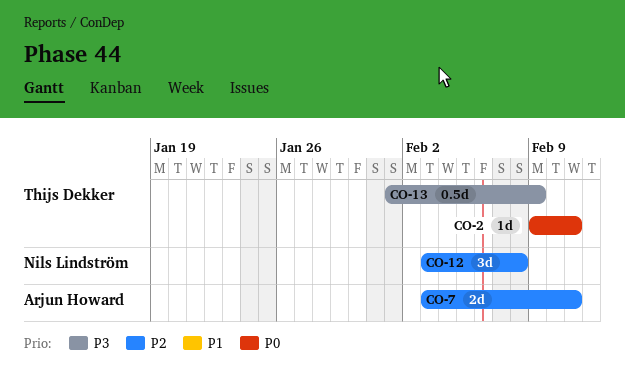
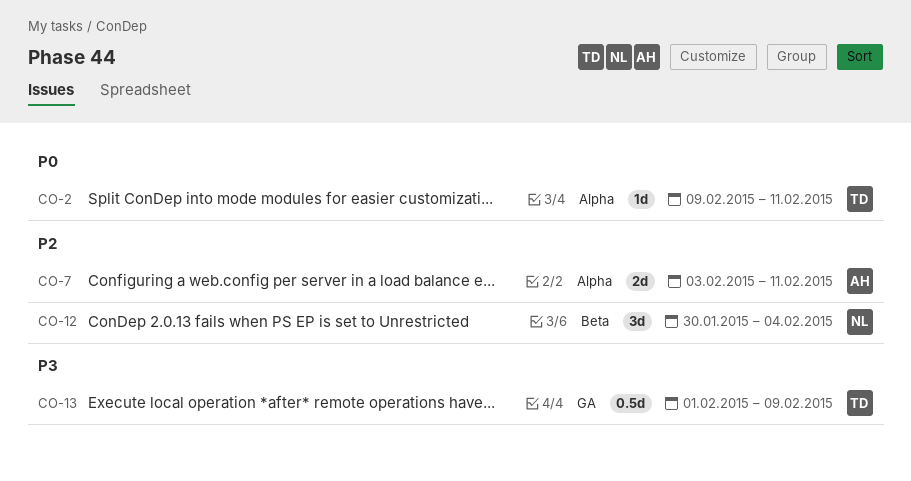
CO-12, start: Feb 3 -> Jan 30
CO-12, due: Feb 8 -> Feb 4

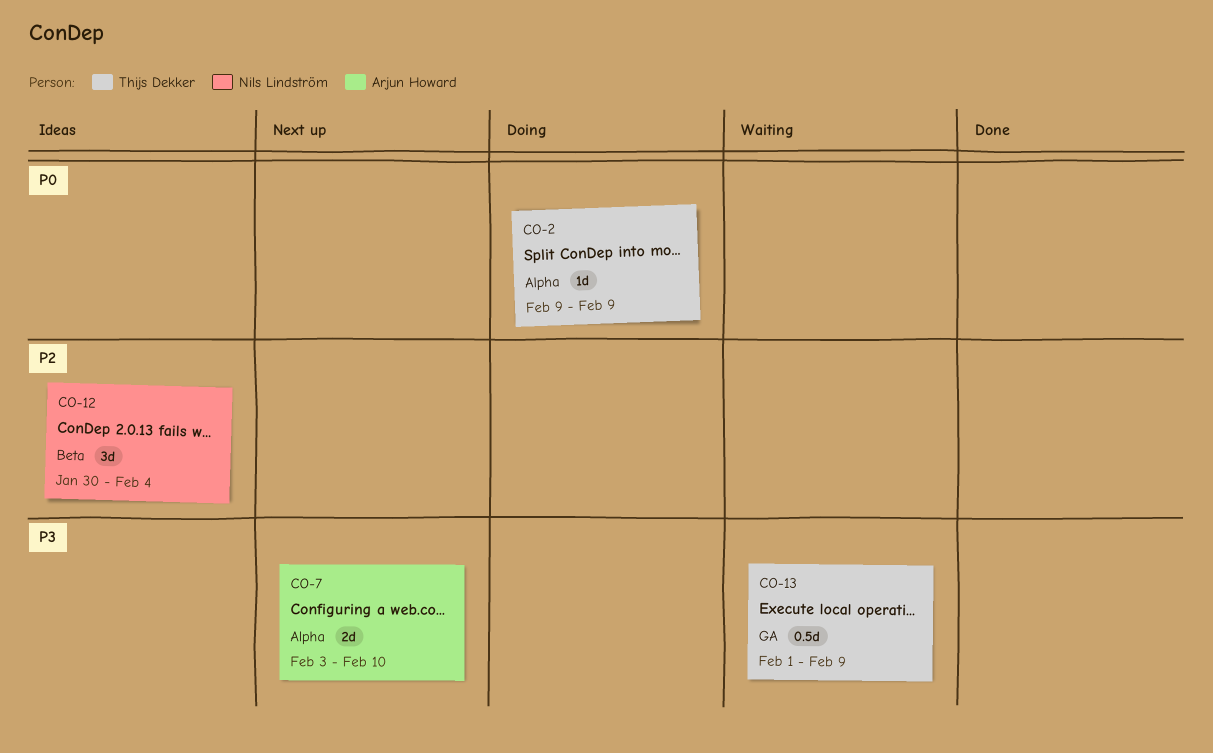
CO-2, due: Feb 11 -> Feb 9
CO-7, priority: P2 -> P3
CO-7, due: Feb 11 -> Feb 10

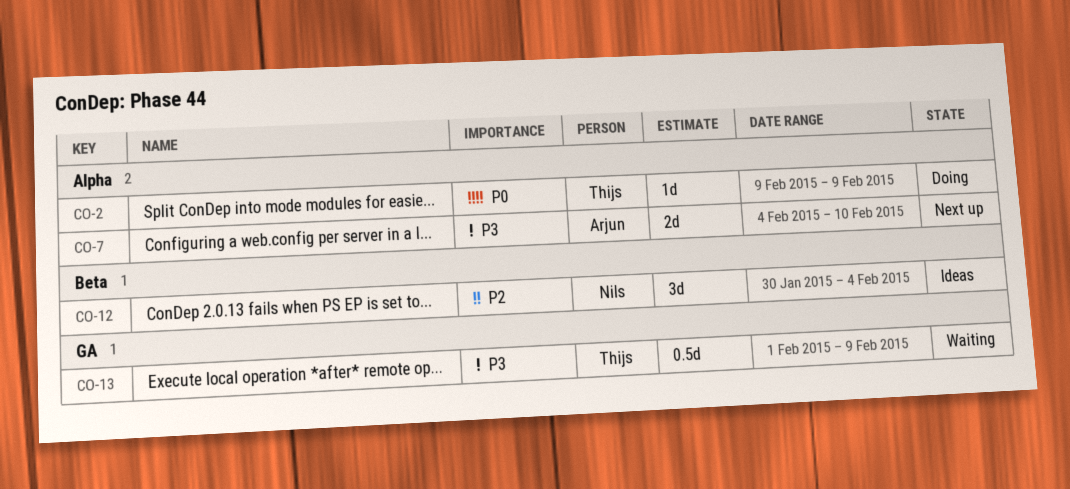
CO-7, start: Feb 3 -> Feb 4

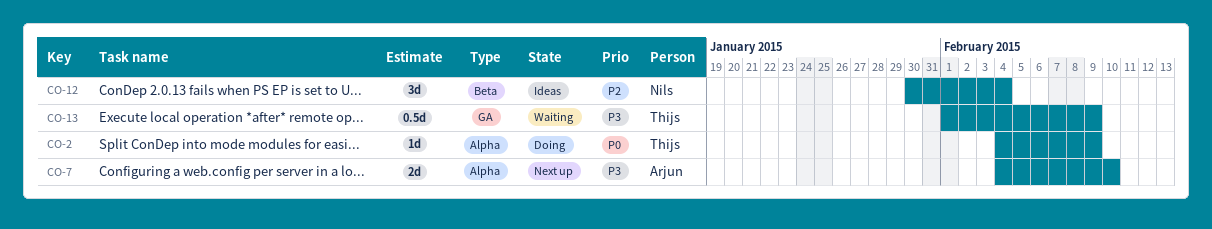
CO-2, start: Feb 9 -> Feb 4

